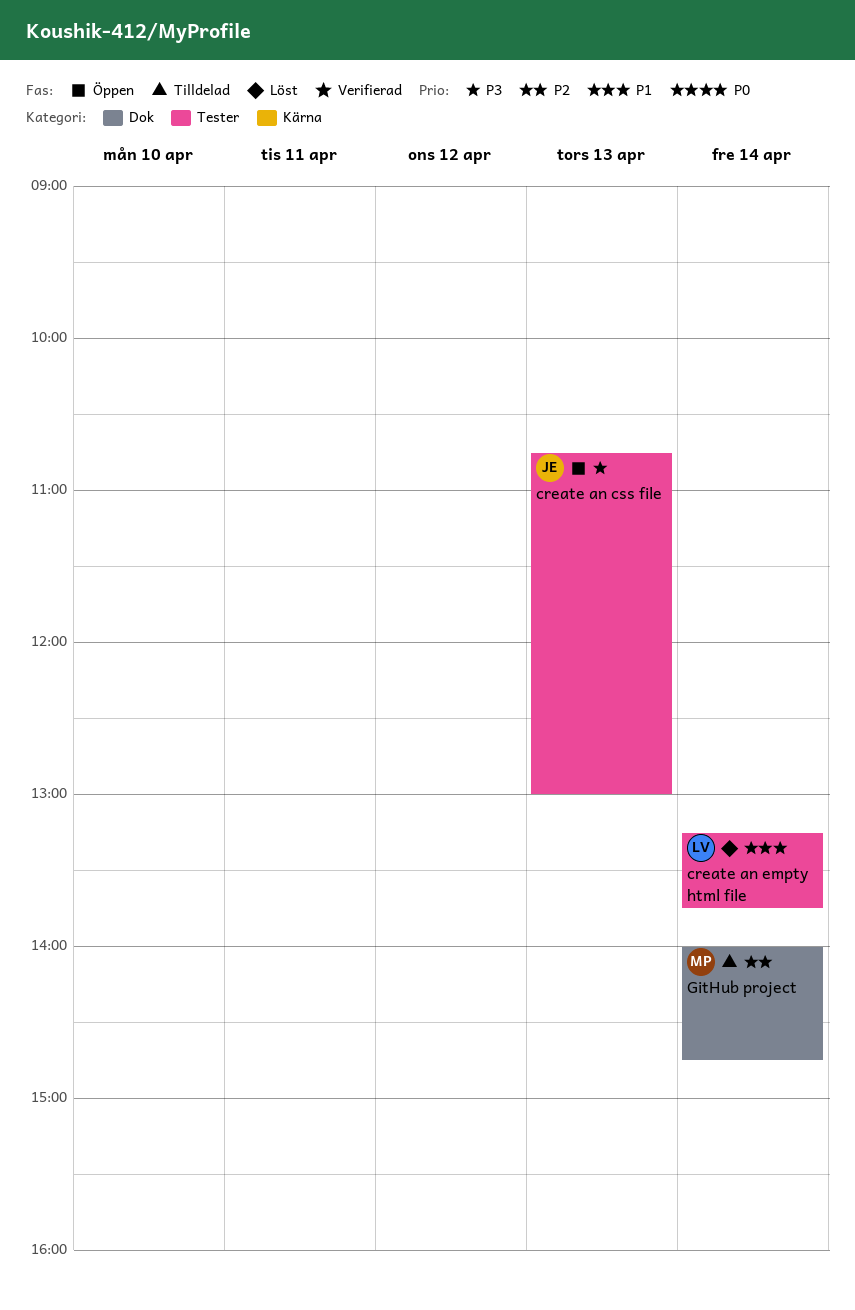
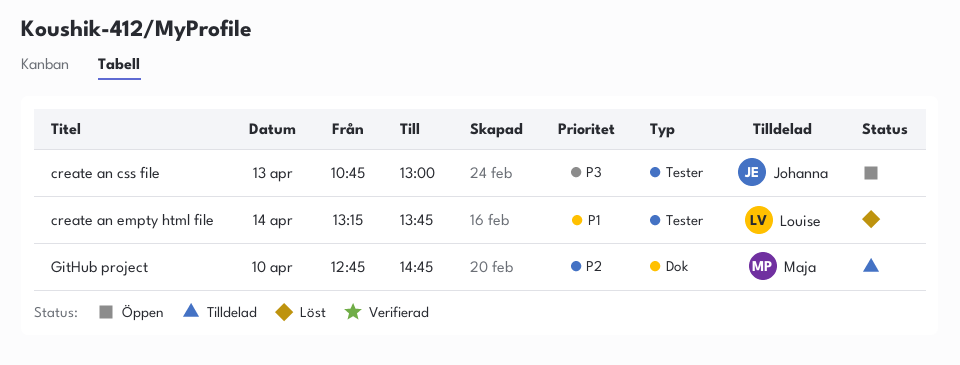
GitHub project, day: Apr 14 -> Apr 10
GitHub project, begins: 14:00 -> 12:45

